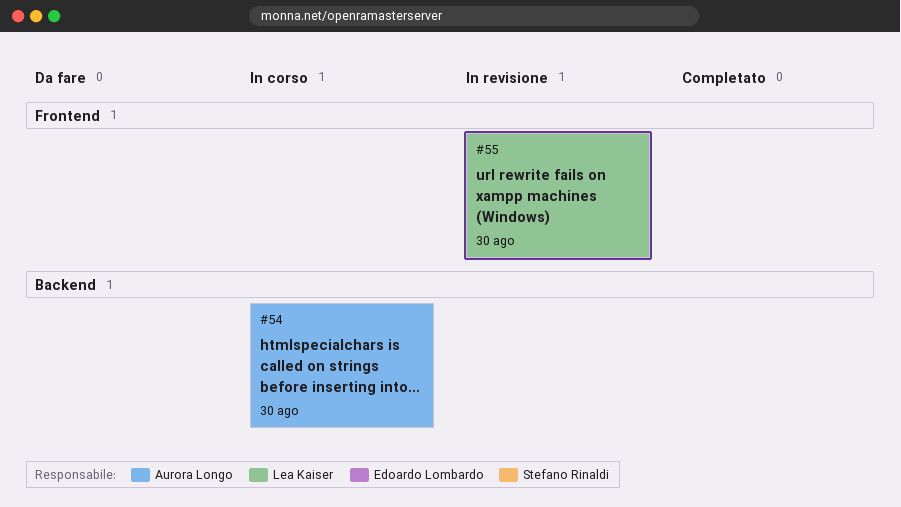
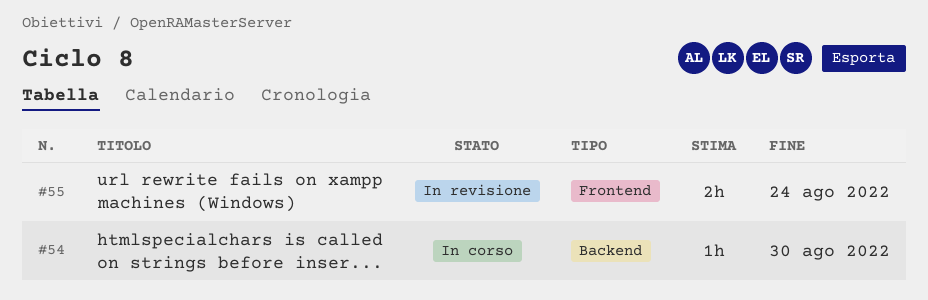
#55, due: Aug 30 -> Aug 24

